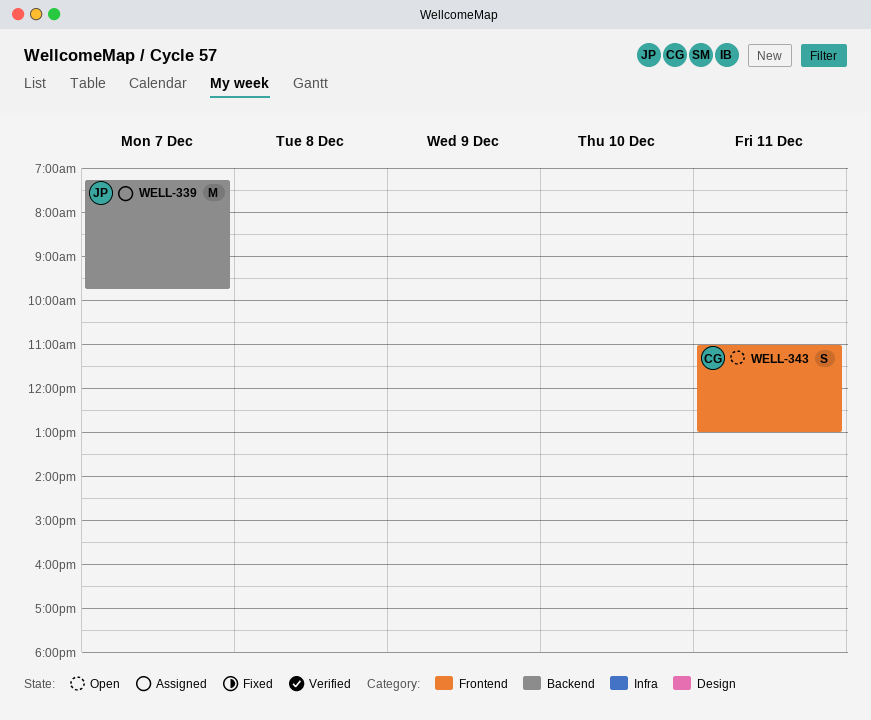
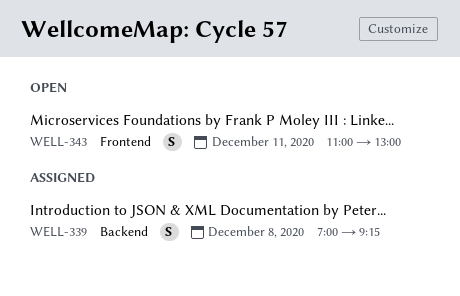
WELL-339, estimate: M -> S
WELL-339, day: Dec 7 -> Dec 8
WELL-339, begins: 07:15 -> 07:00
WELL-339, ends: 09:45 -> 09:15

